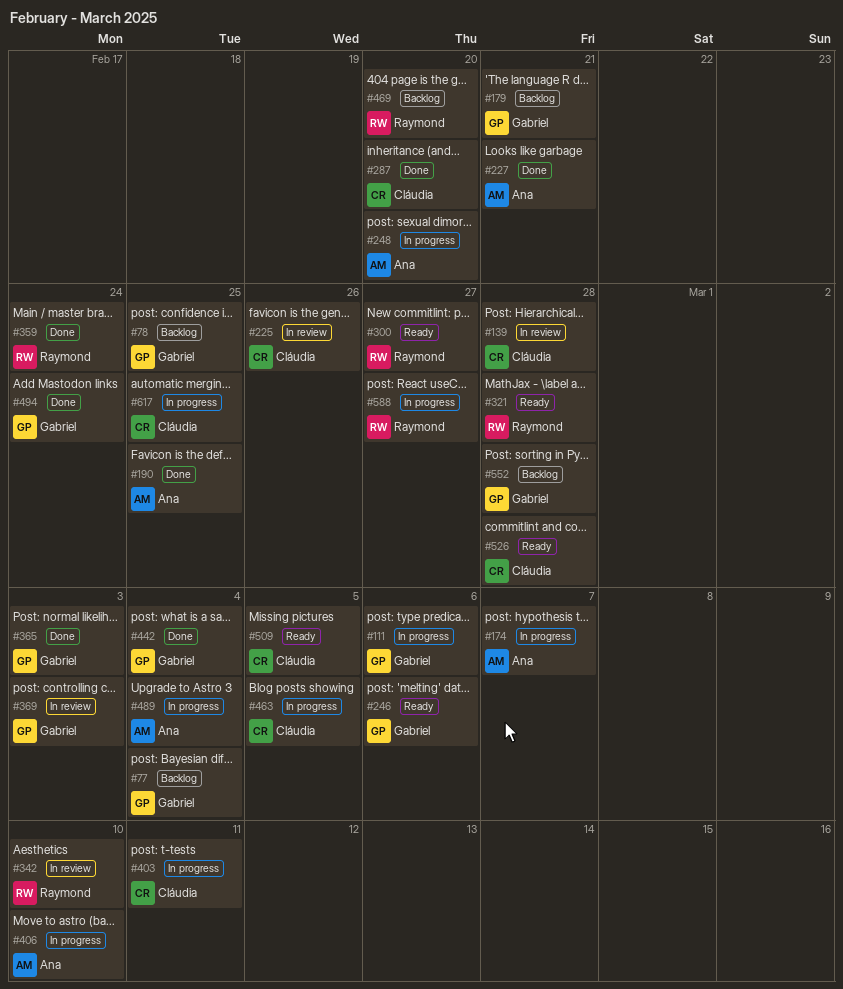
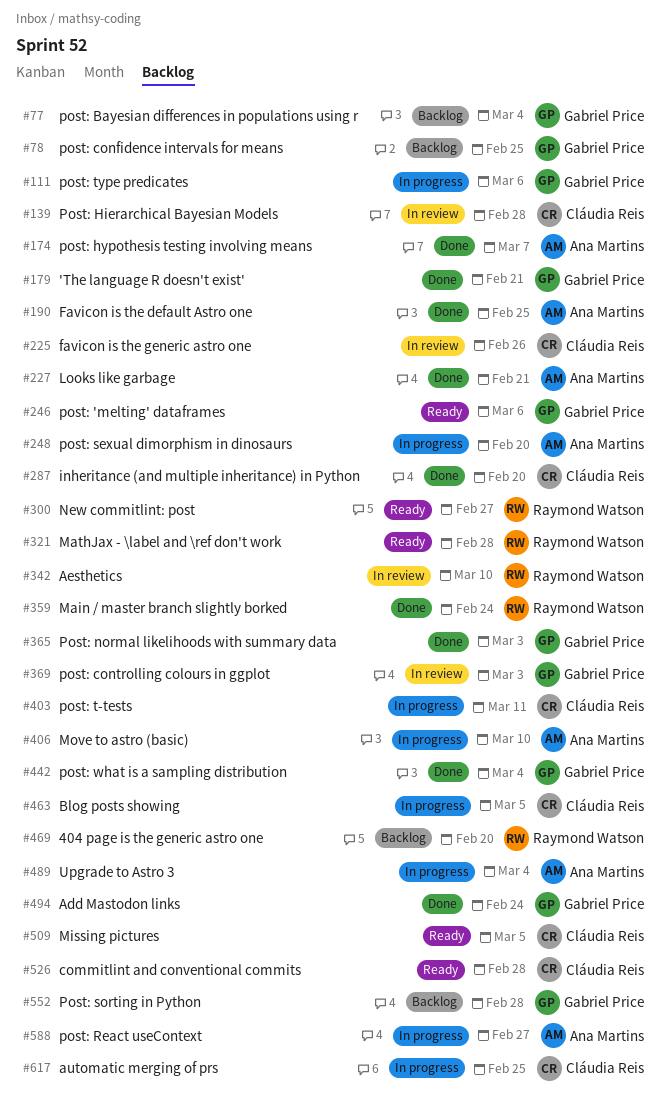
#174, status: In progress -> Done
#179, status: Backlog -> Done
#588, owner: Raymond Watson -> Ana Martins

